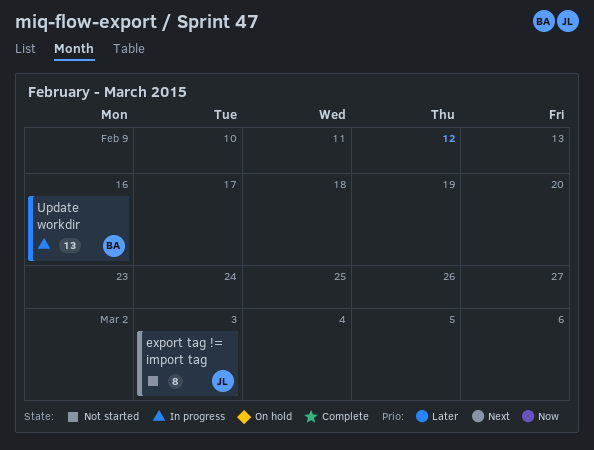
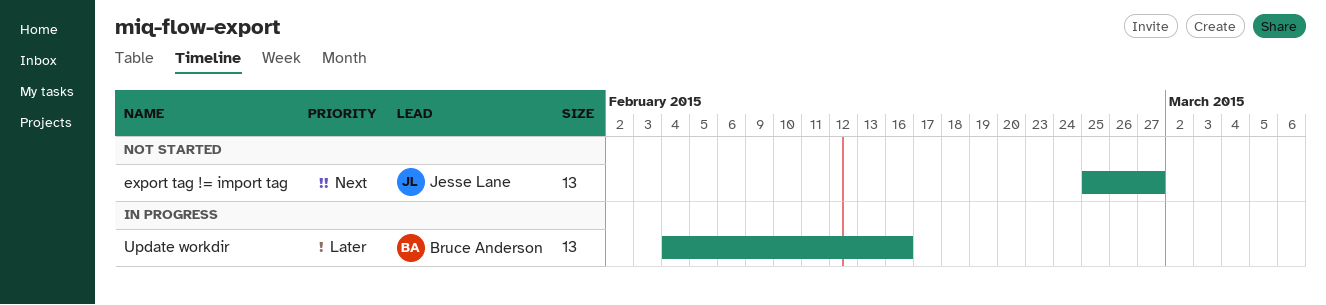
export tag != import tag, estimate: 8 -> 13
export tag != import tag, due: Mar 3 -> Feb 27

